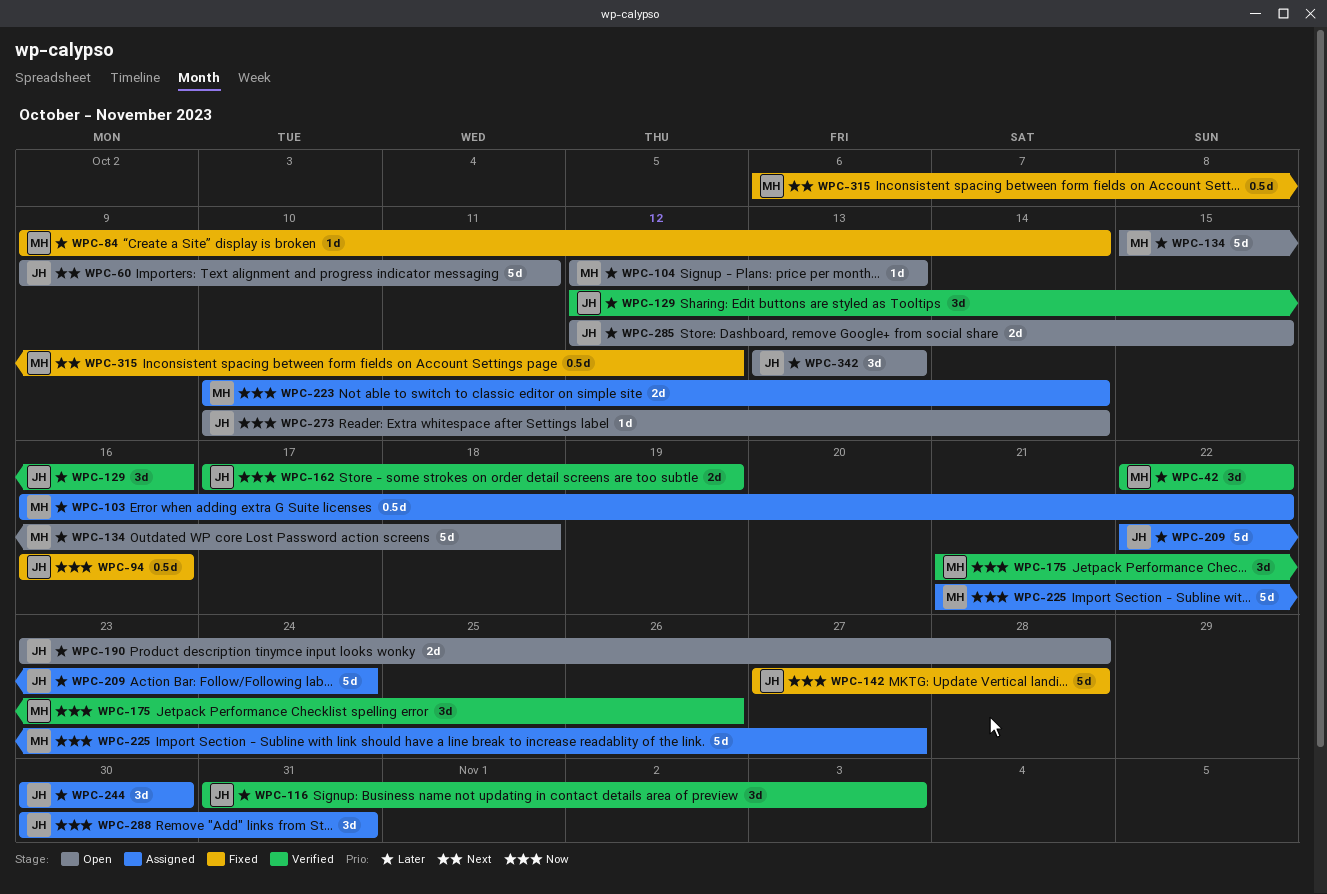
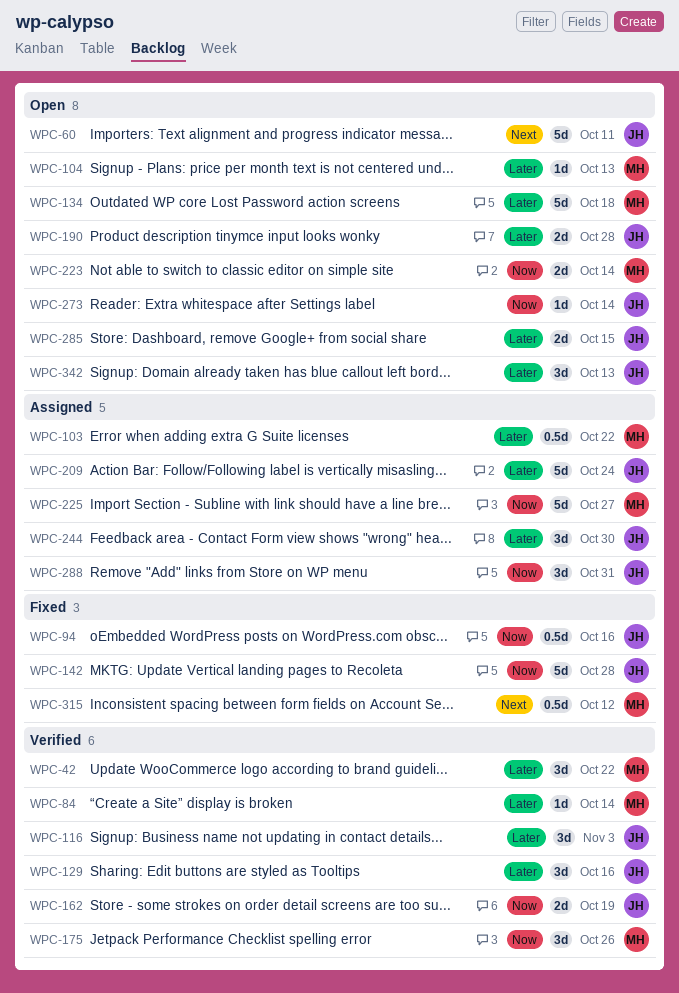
WPC-84, status: Fixed -> Verified
WPC-223, status: Assigned -> Open

